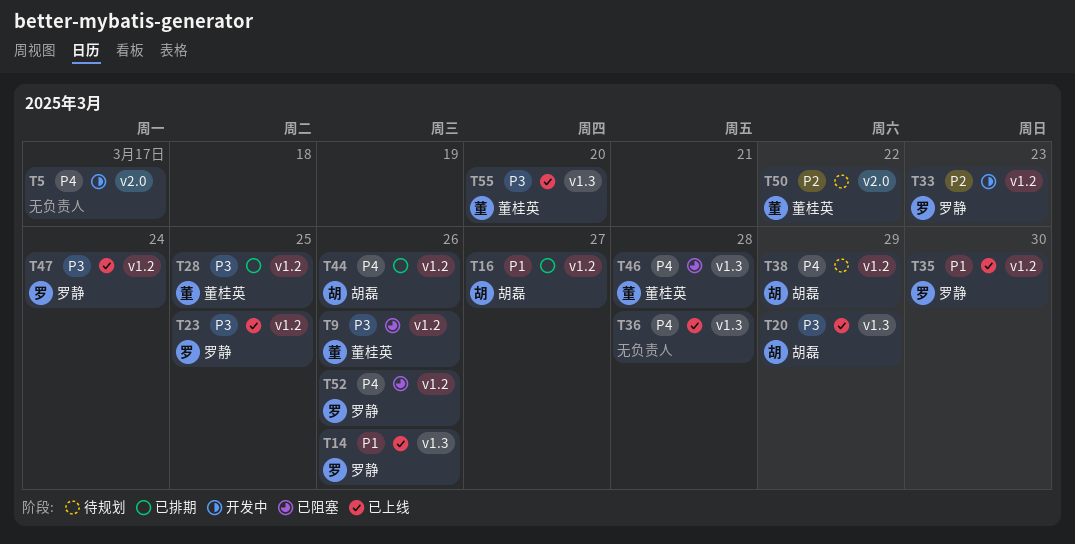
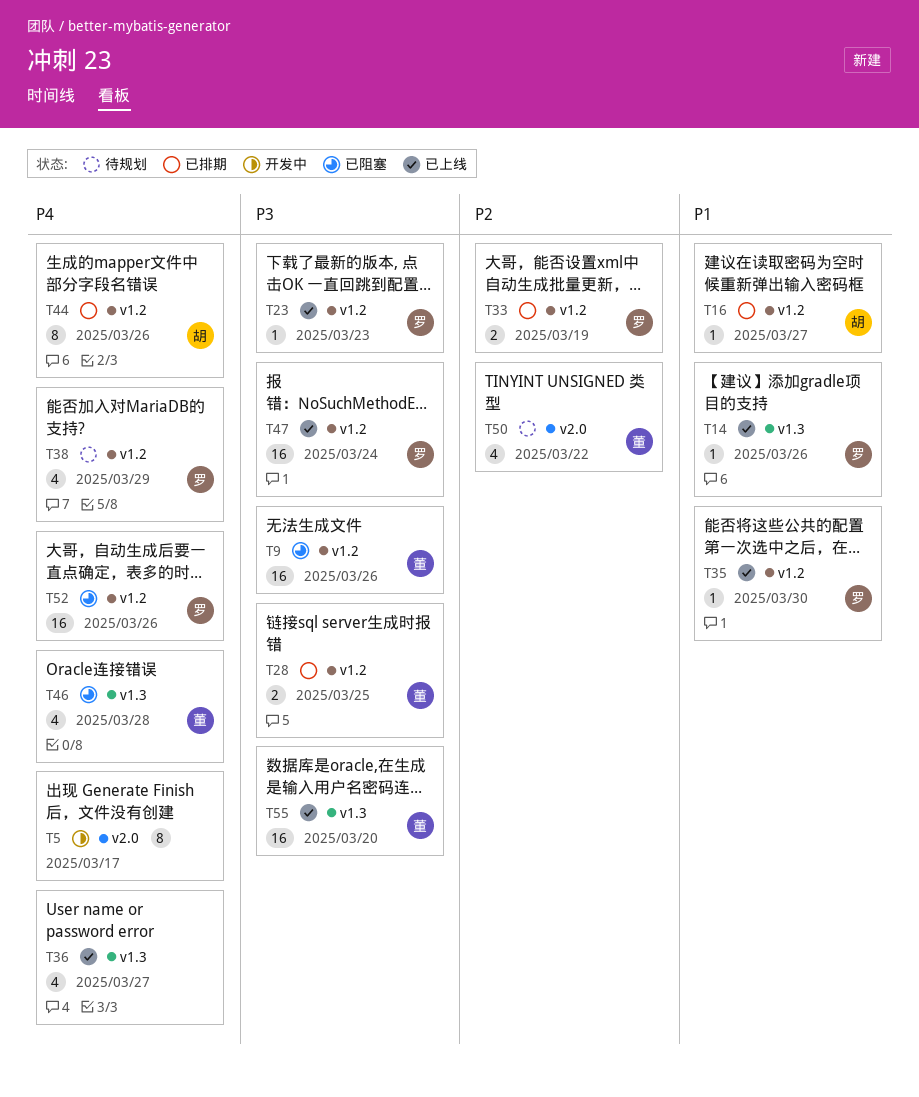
T20: present -> none
T23, due: Mar 25 -> Mar 23
T33, status: 开发中 -> 已排期
T33, due: Mar 23 -> Mar 19
T36, due: Mar 28 -> Mar 27
T38, owner: 胡磊 -> 罗静

